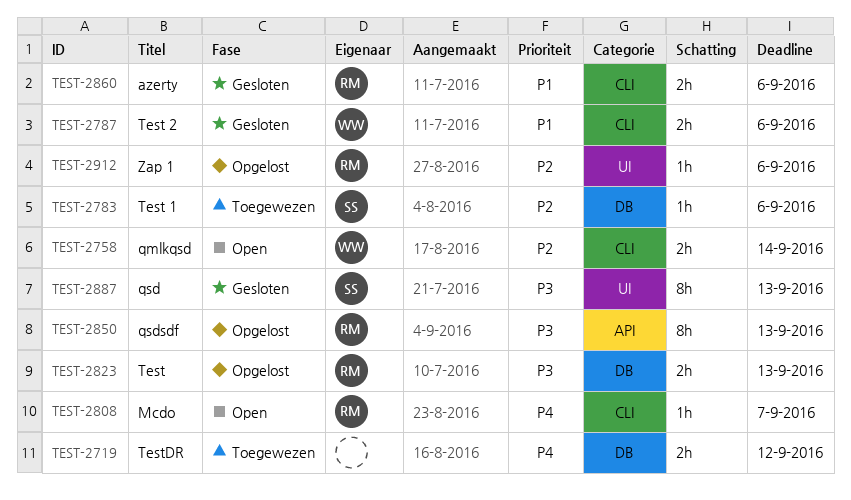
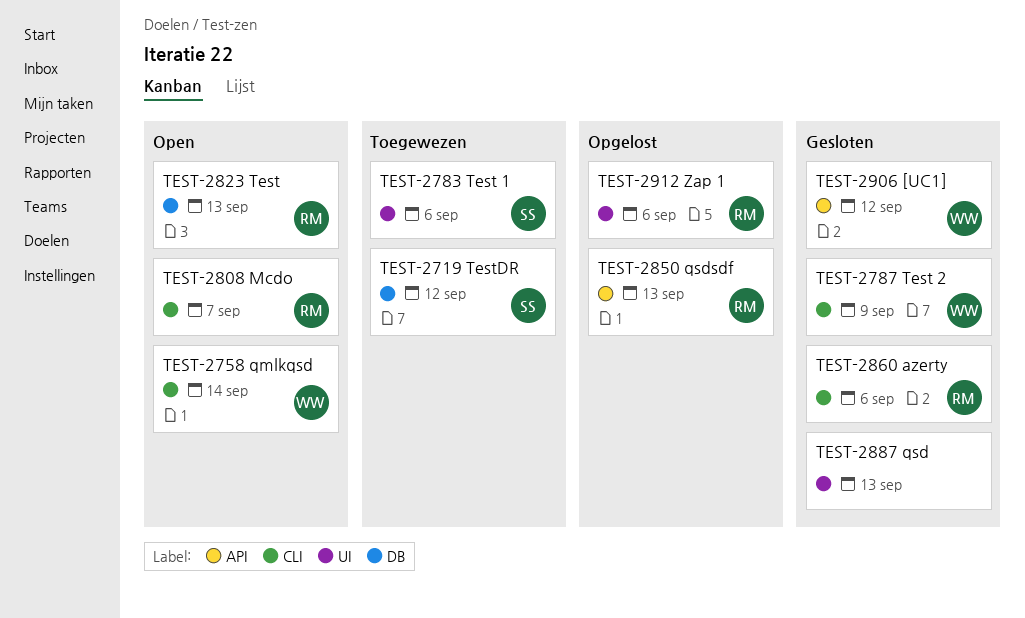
TEST-2719, owner: none -> SS
TEST-2783, label: DB -> UI
TEST-2787, due: Sep 6 -> Sep 9
TEST-2823, status: Opgelost -> Open
TEST-2887, owner: SS -> none
TEST-2906: none -> present

